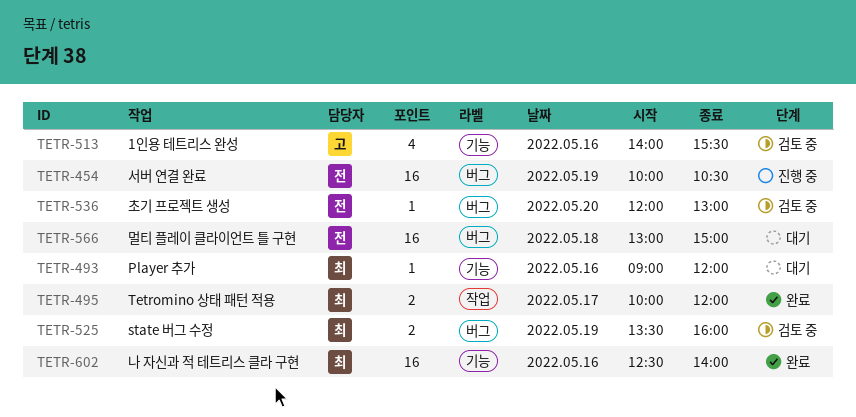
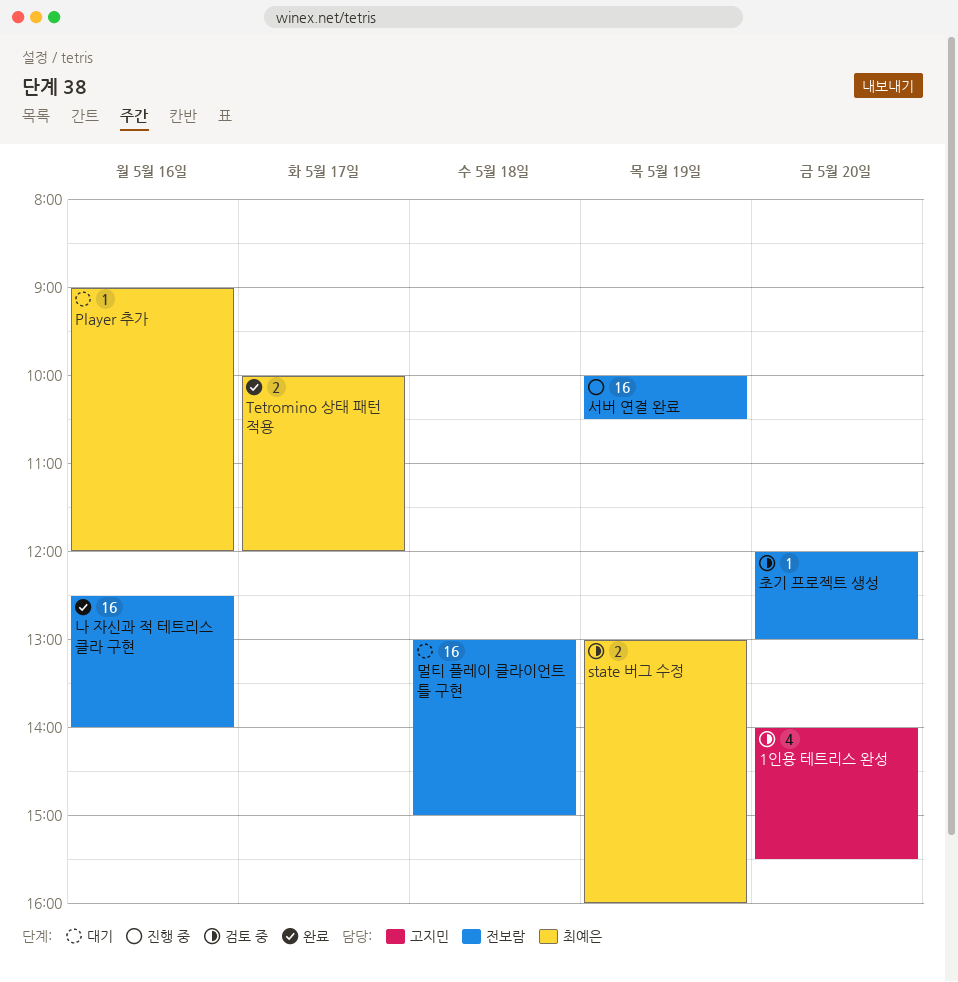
1인용 테트리스 완성, day: May 16 -> May 20
state 버그 수정, begins: 13:30 -> 13:00
나 자신과 적 테트리스 클라 구현, owner: 최예은 -> 전보람

